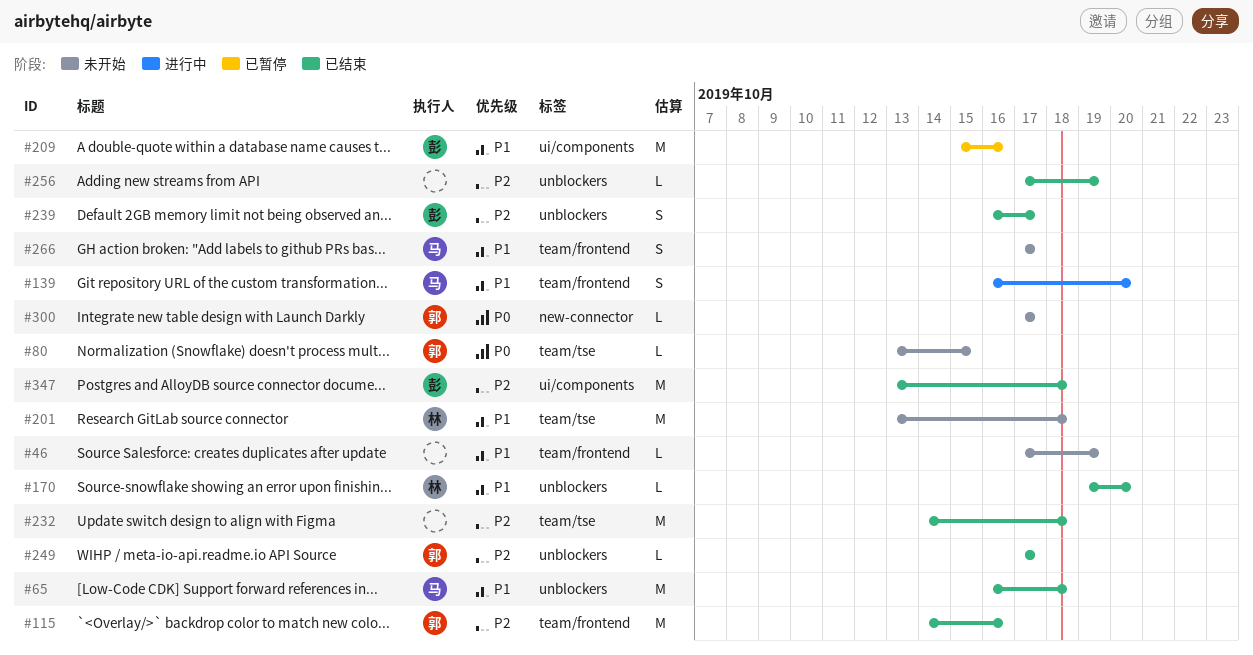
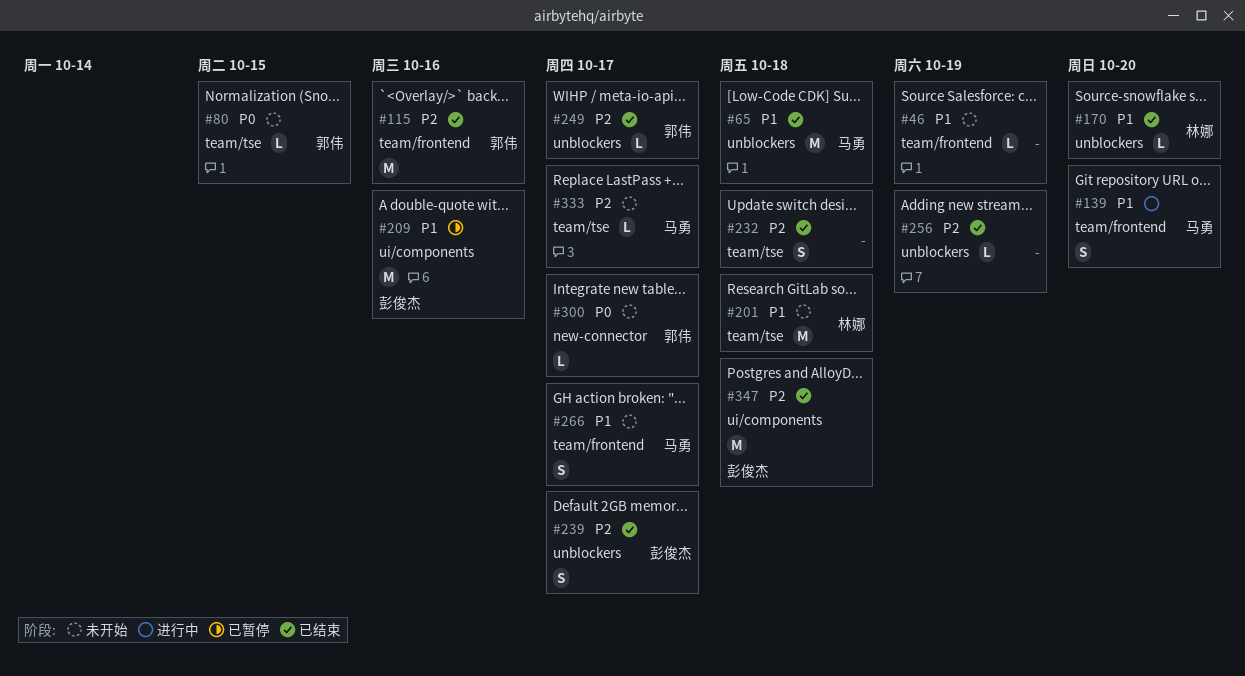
#232, estimate: M -> S
#333: none -> present

